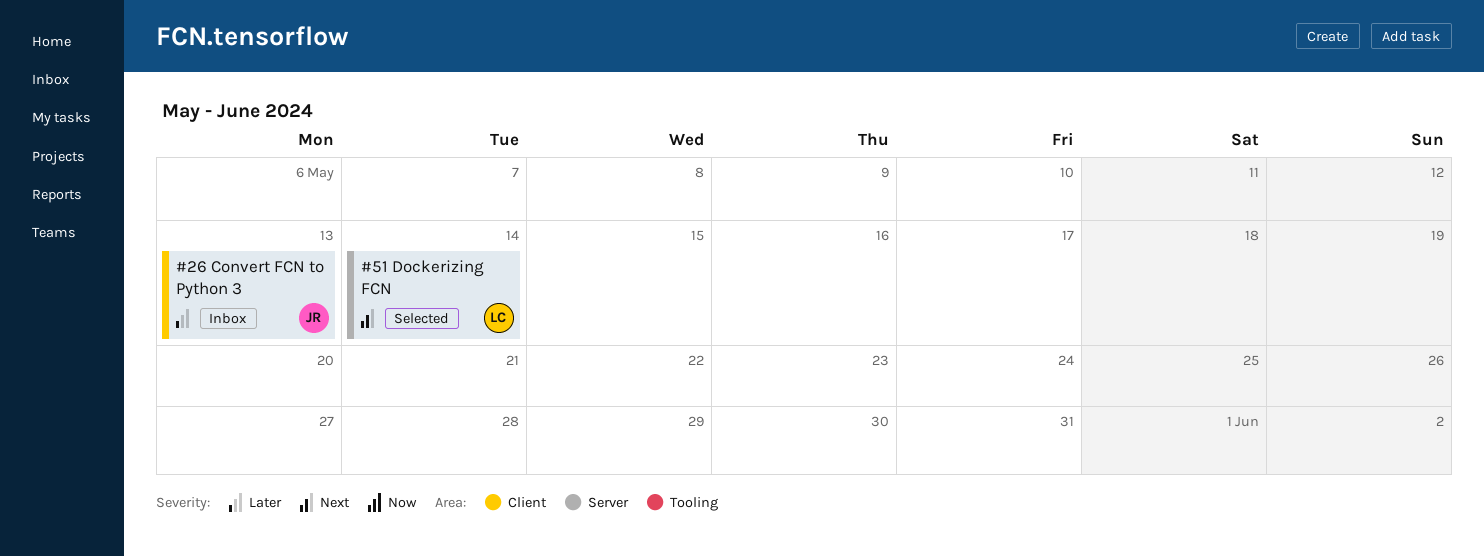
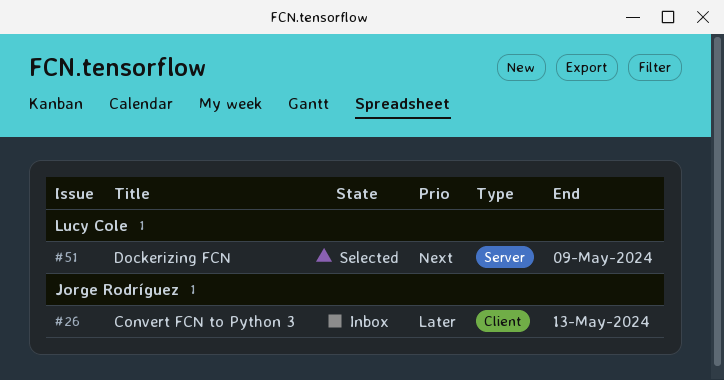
#51, due: May 14 -> May 9

